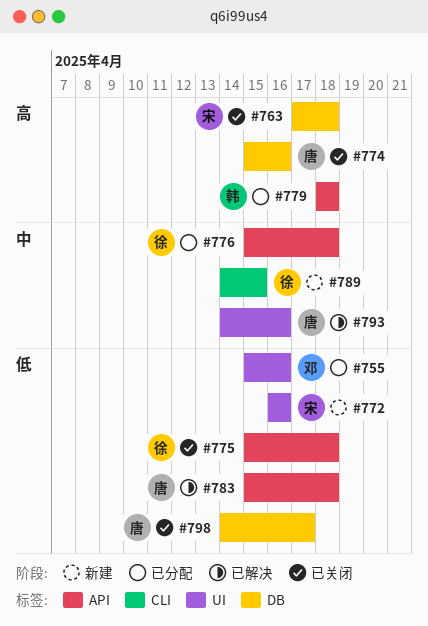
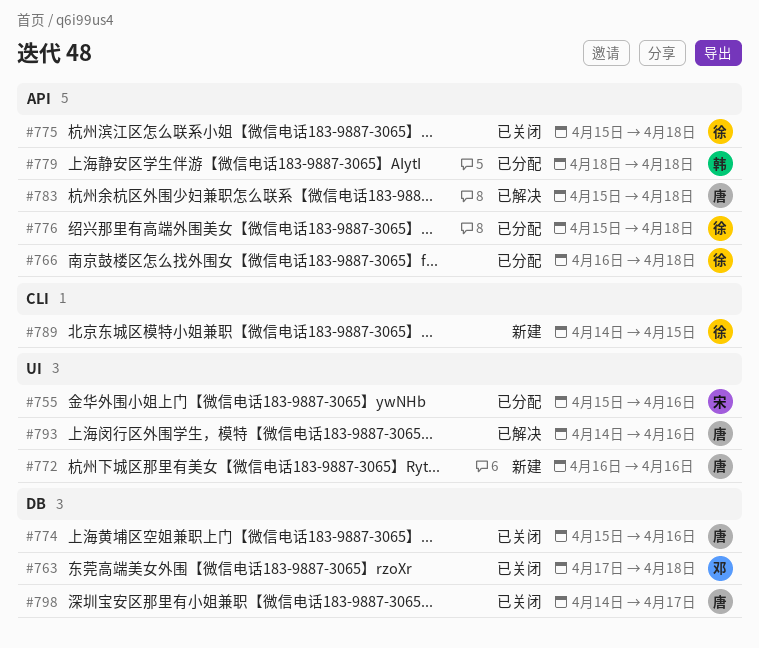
#755, owner: 邓 -> 宋
#763, owner: 宋 -> 邓
#766: none -> present
#772, owner: 宋 -> 唐

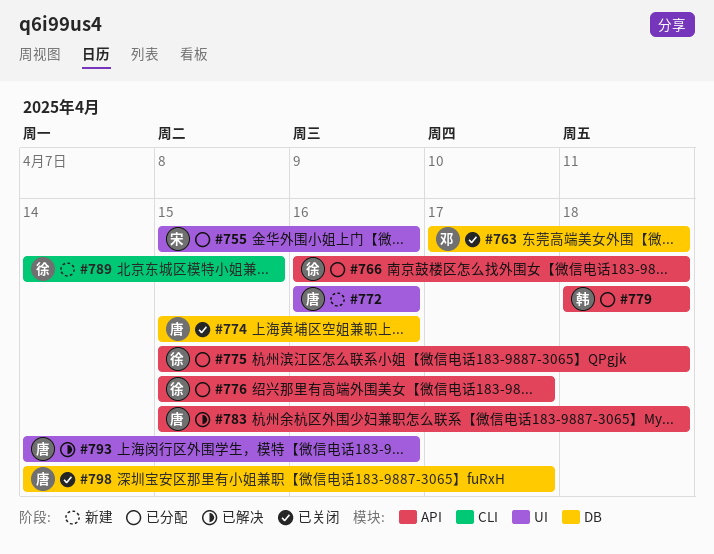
#775, status: 已关闭 -> 已分配
#776, due: Apr 18 -> Apr 17

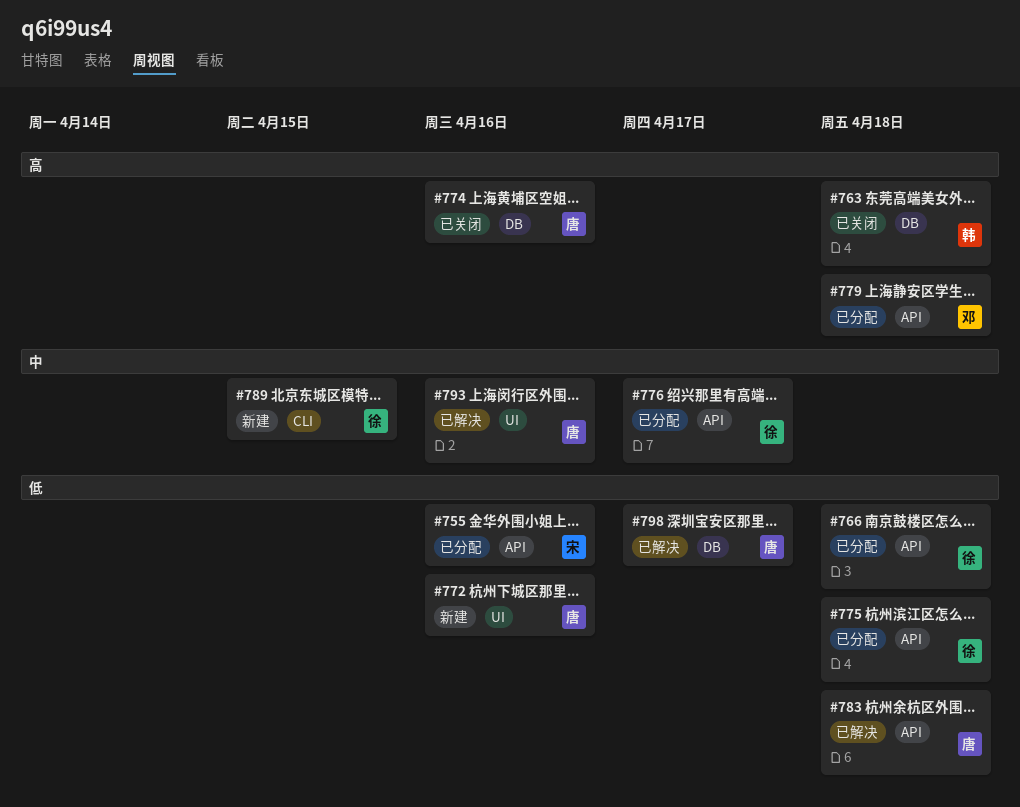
#755, label: UI -> API
#763, owner: 邓 -> 韩
#779, owner: 韩 -> 邓
#798, status: 已关闭 -> 已解决

